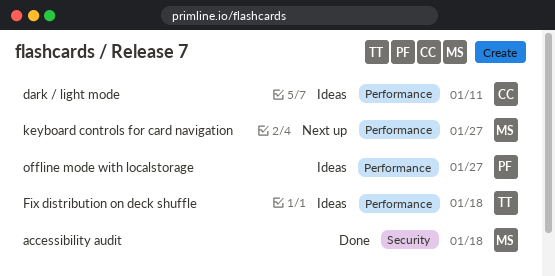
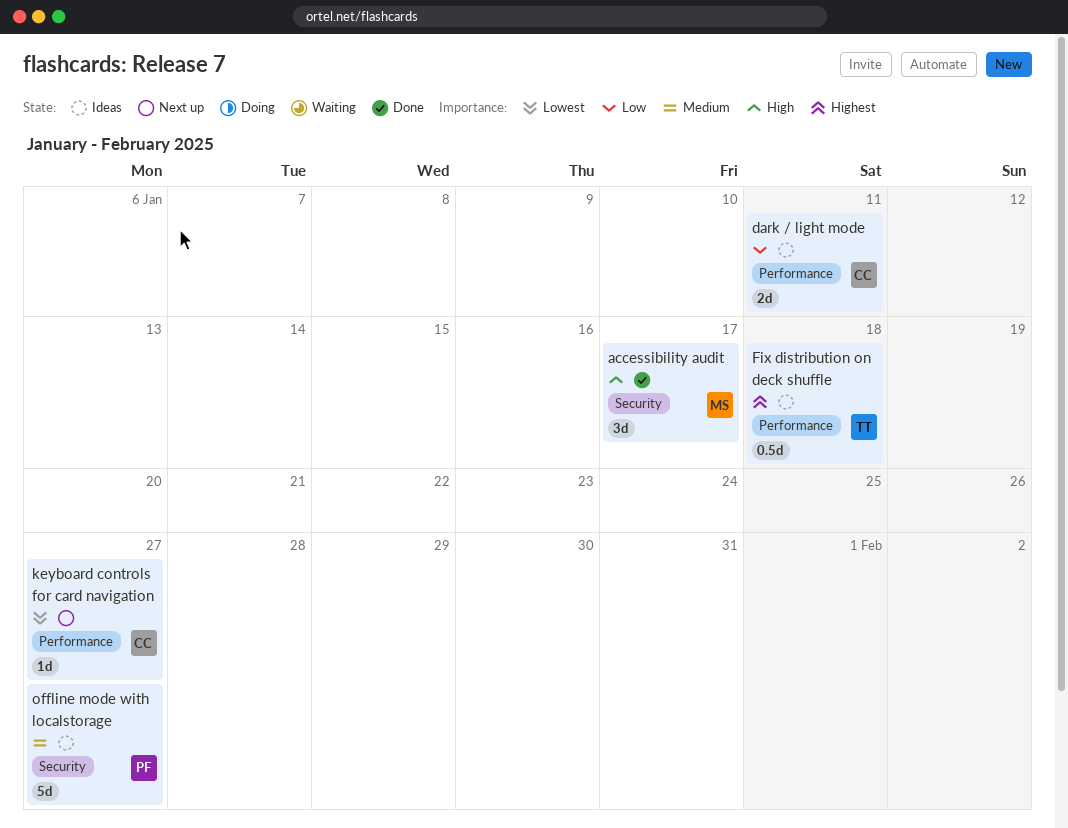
accessibility audit, due: Jan 18 -> Jan 17
keyboard controls for card navigation, owner: MS -> CC
offline mode with localstorage, label: Performance -> Security

